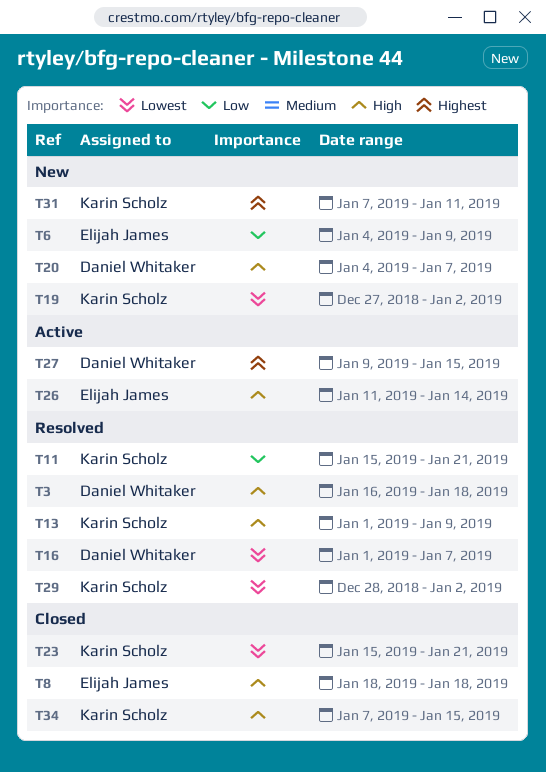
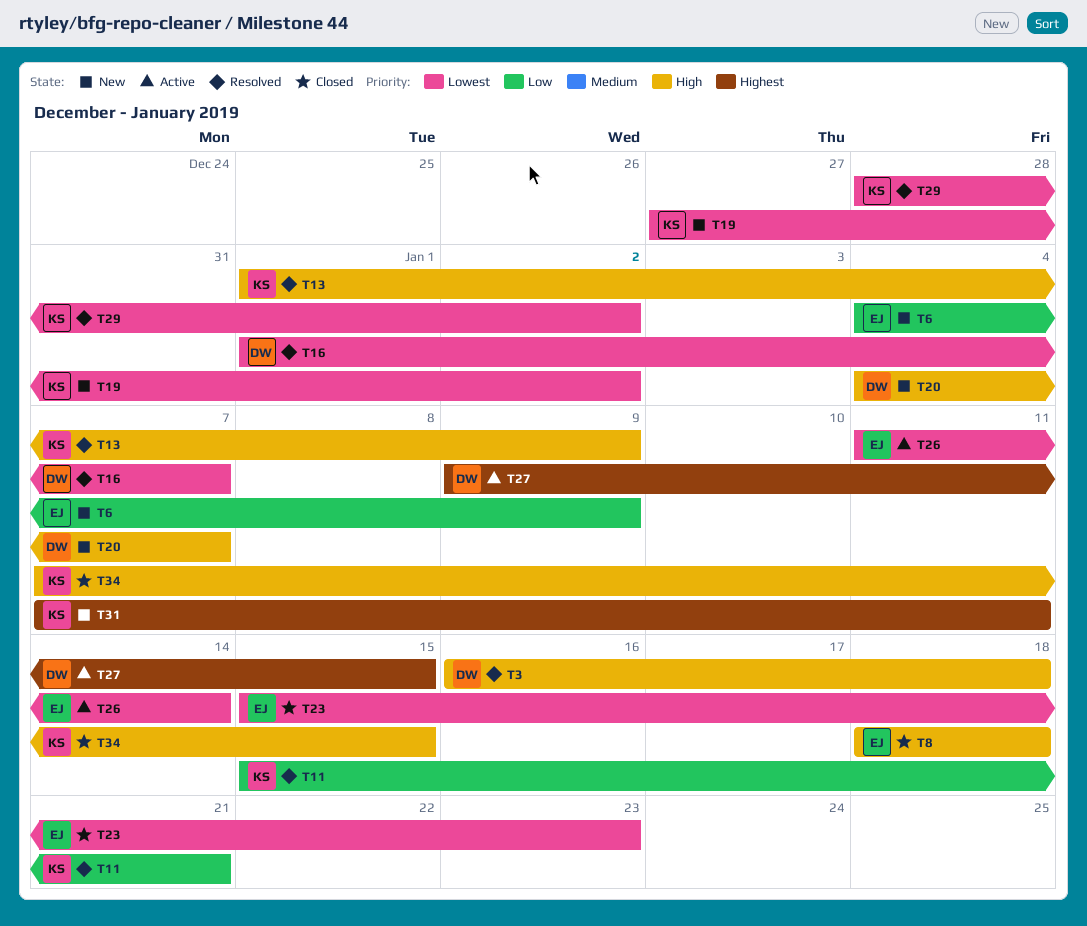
T23, owner: Karin Scholz -> Elijah James
T23, due: Jan 21 -> Jan 23
T26, priority: High -> Lowest

